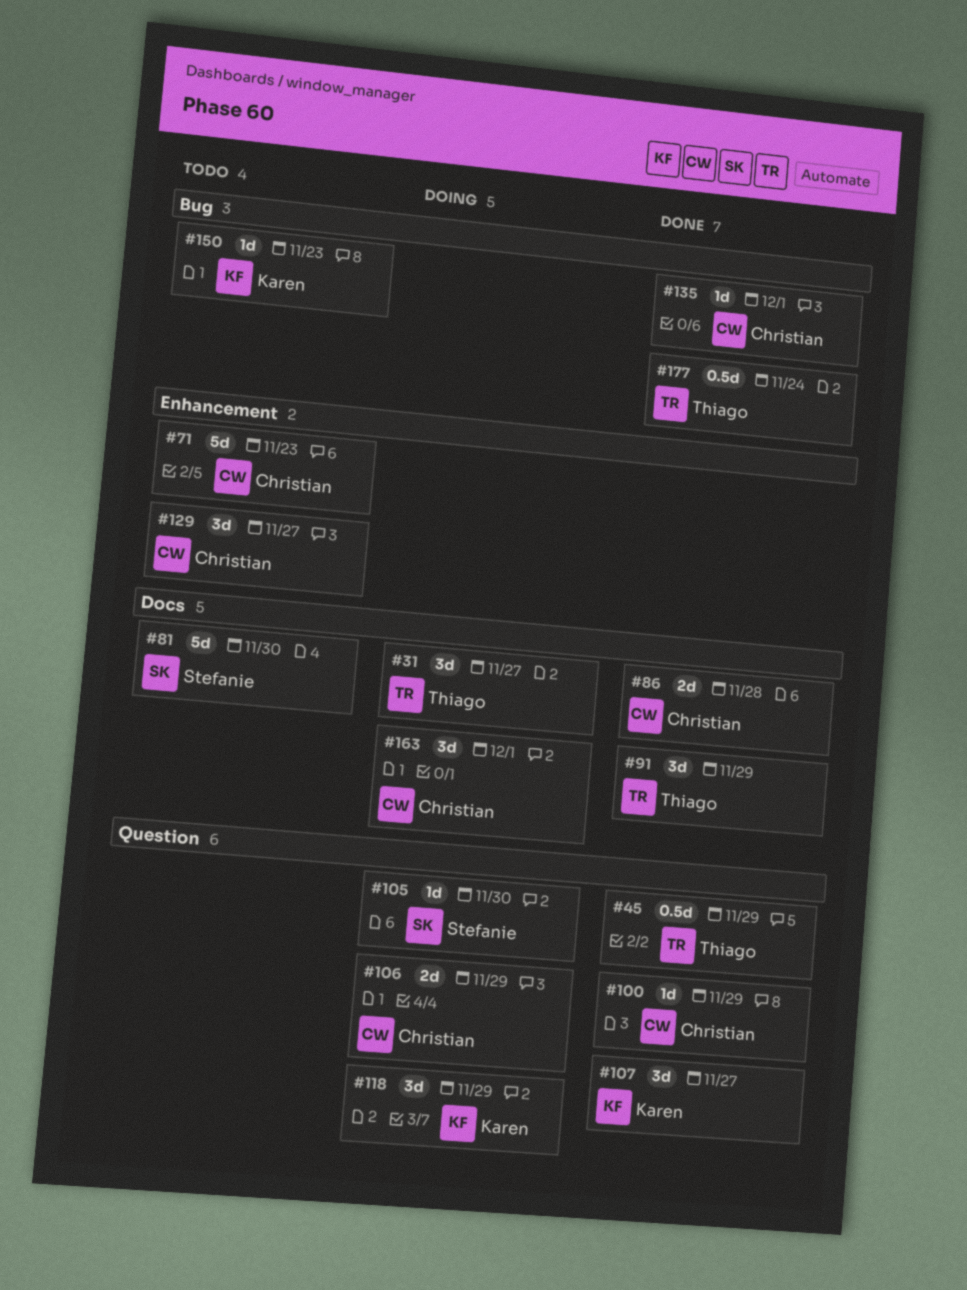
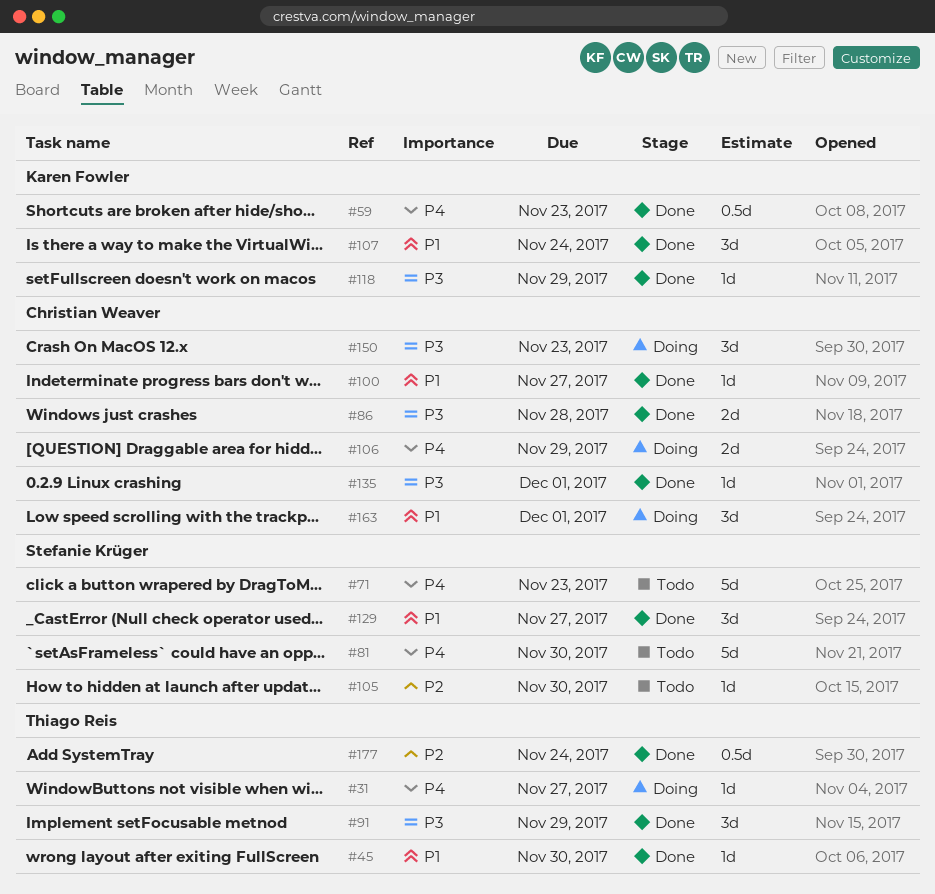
#31, estimate: 3d -> 1d
#45, estimate: 0.5d -> 1d
#45, due: Nov 29 -> Nov 30
#59: none -> present
#71, owner: Christian Weaver -> Stefanie Krüger
#100, due: Nov 29 -> Nov 27
#105, status: Doing -> Todo
#107, due: Nov 27 -> Nov 24
#118, status: Doing -> Done
#118, estimate: 3d -> 1d
#129, status: Todo -> Done
#129, owner: Christian Weaver -> Stefanie Krüger
#150, status: Todo -> Doing
#150, owner: Karen Fowler -> Christian Weaver
#150, estimate: 1d -> 3d

